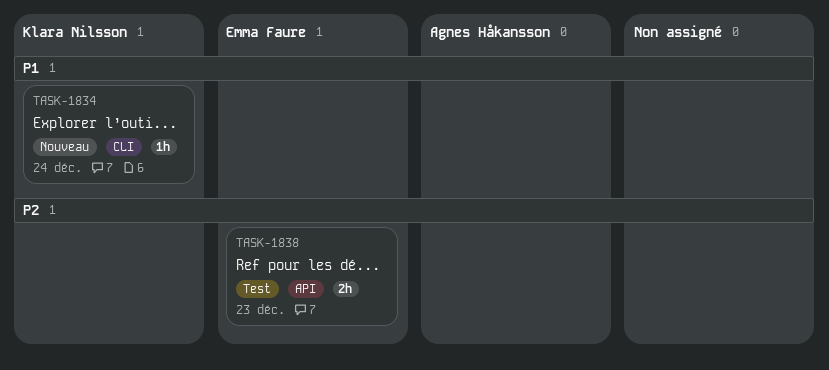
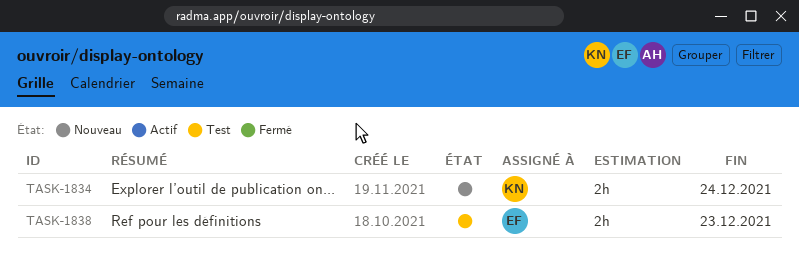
TASK-1834, estimate: 1h -> 2h

